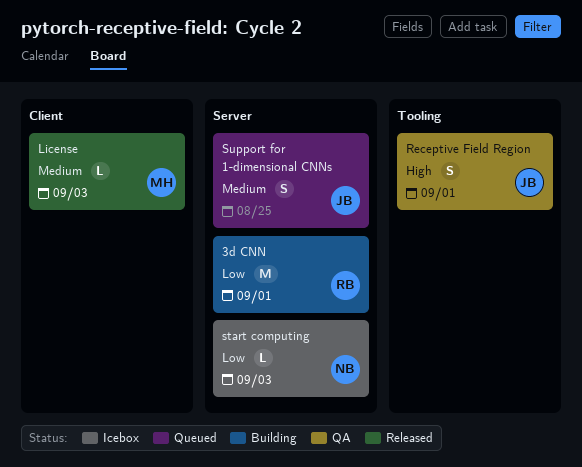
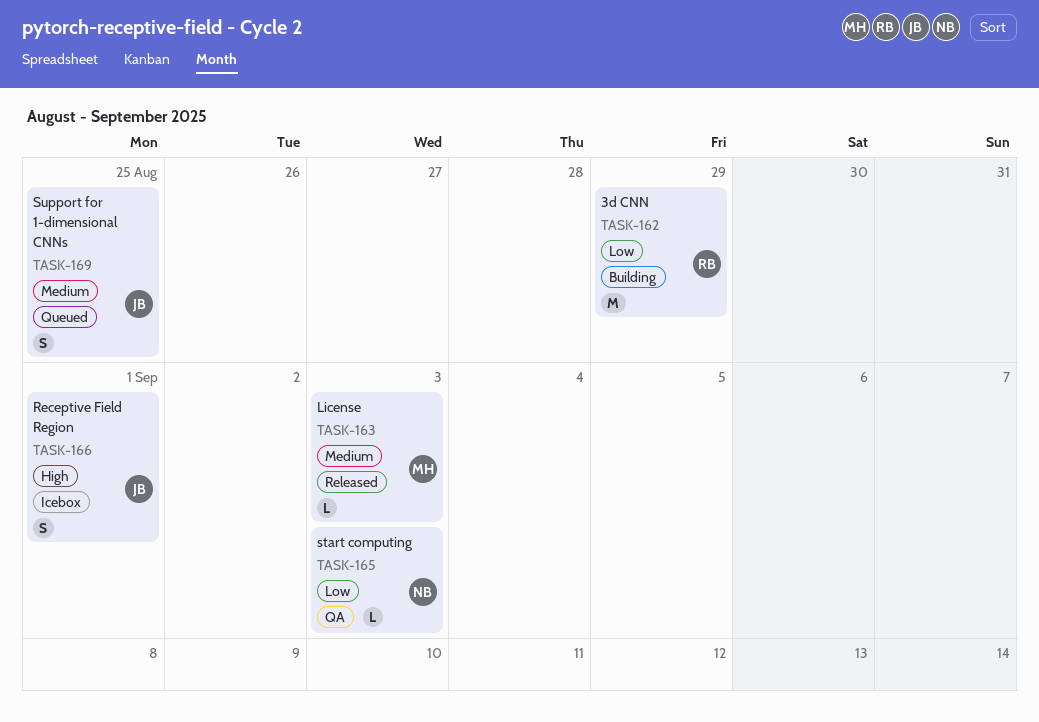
3d CNN, due: Sep 1 -> Aug 29
Receptive Field Region, status: QA -> Icebox
start computing, status: Icebox -> QA

